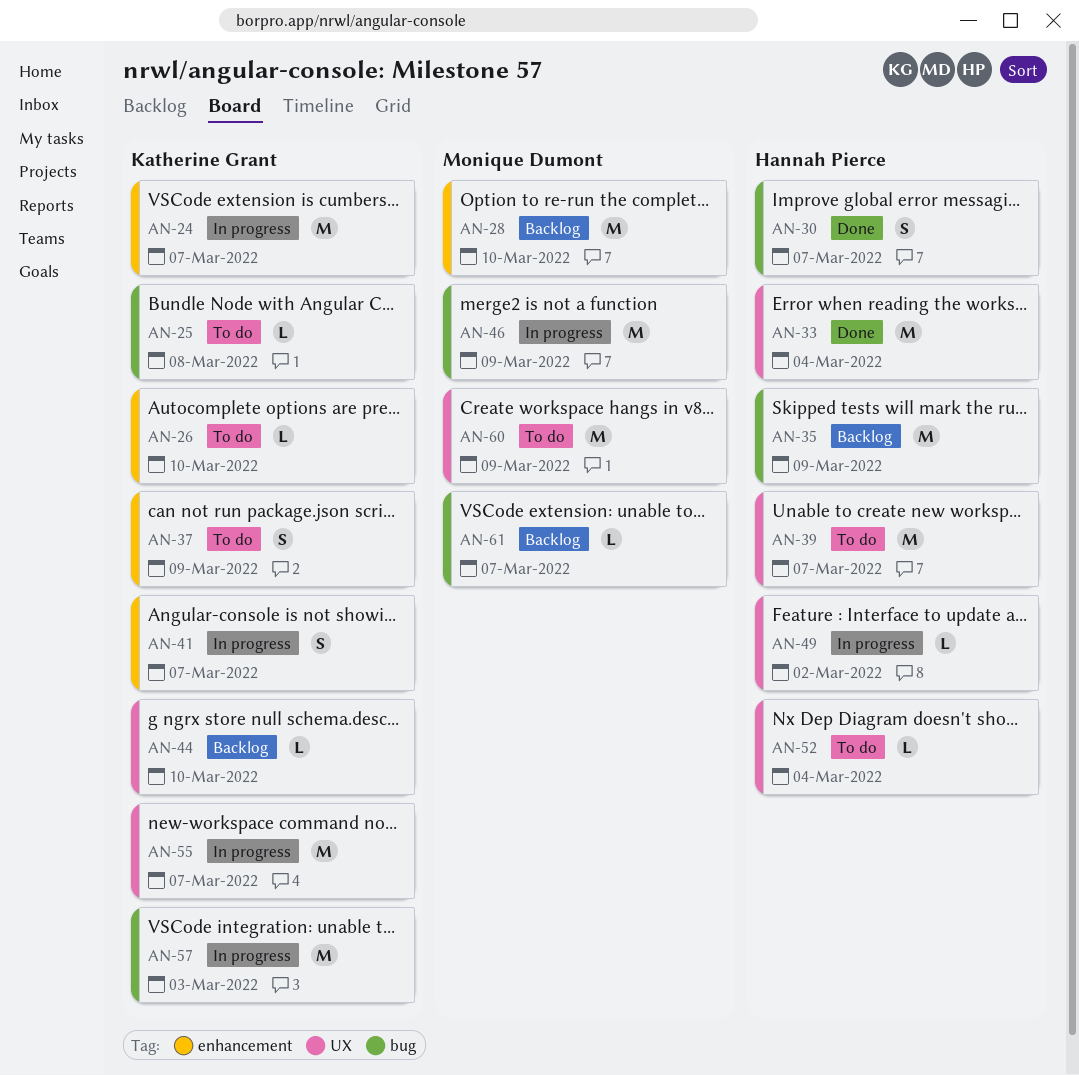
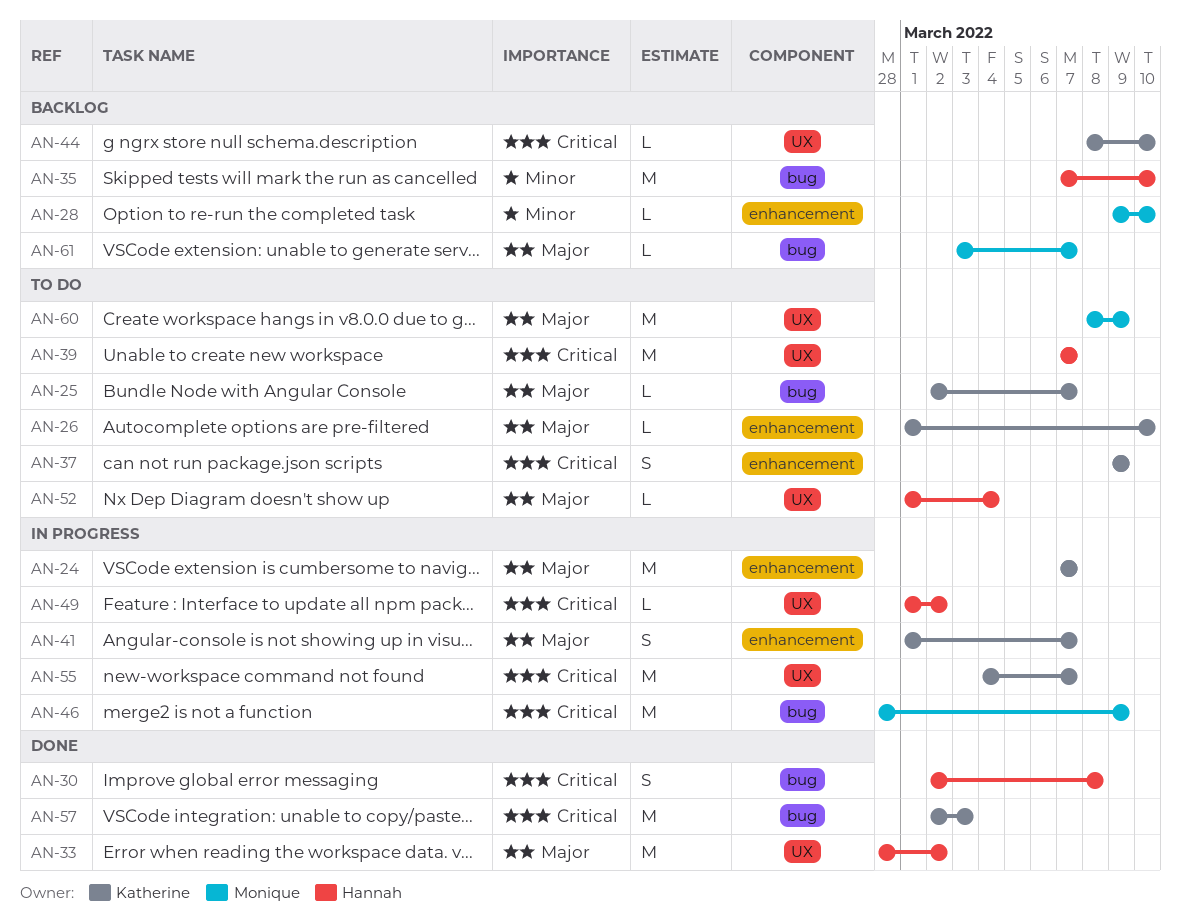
AN-25, due: Mar 8 -> Mar 7
AN-28, estimate: M -> L
AN-30, due: Mar 7 -> Mar 8
AN-33, due: Mar 4 -> Mar 2
AN-35, due: Mar 9 -> Mar 10
AN-57, status: In progress -> Done

